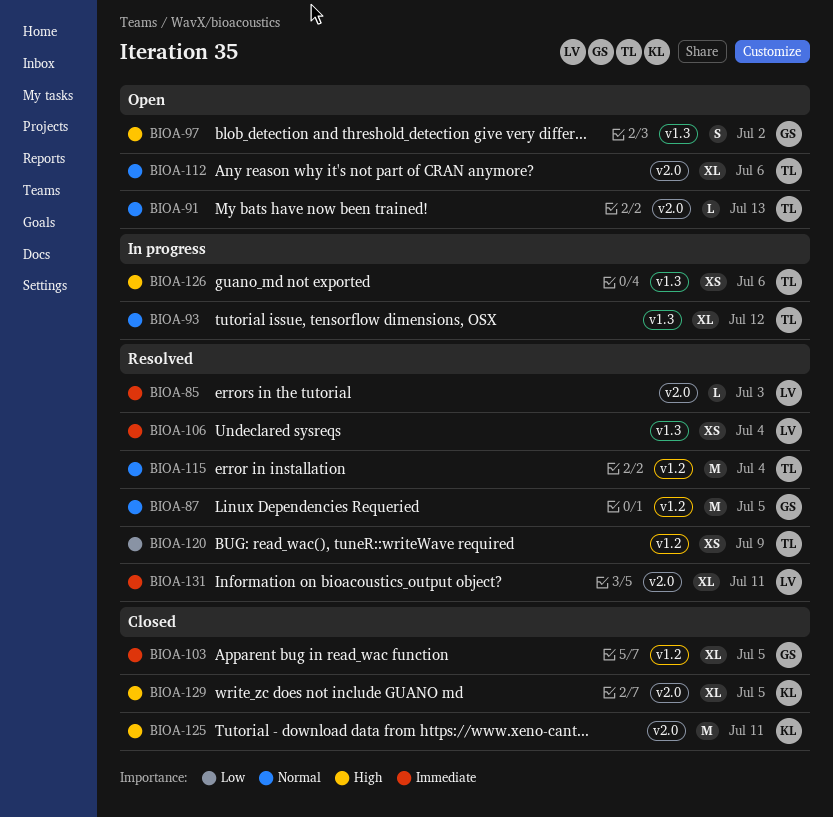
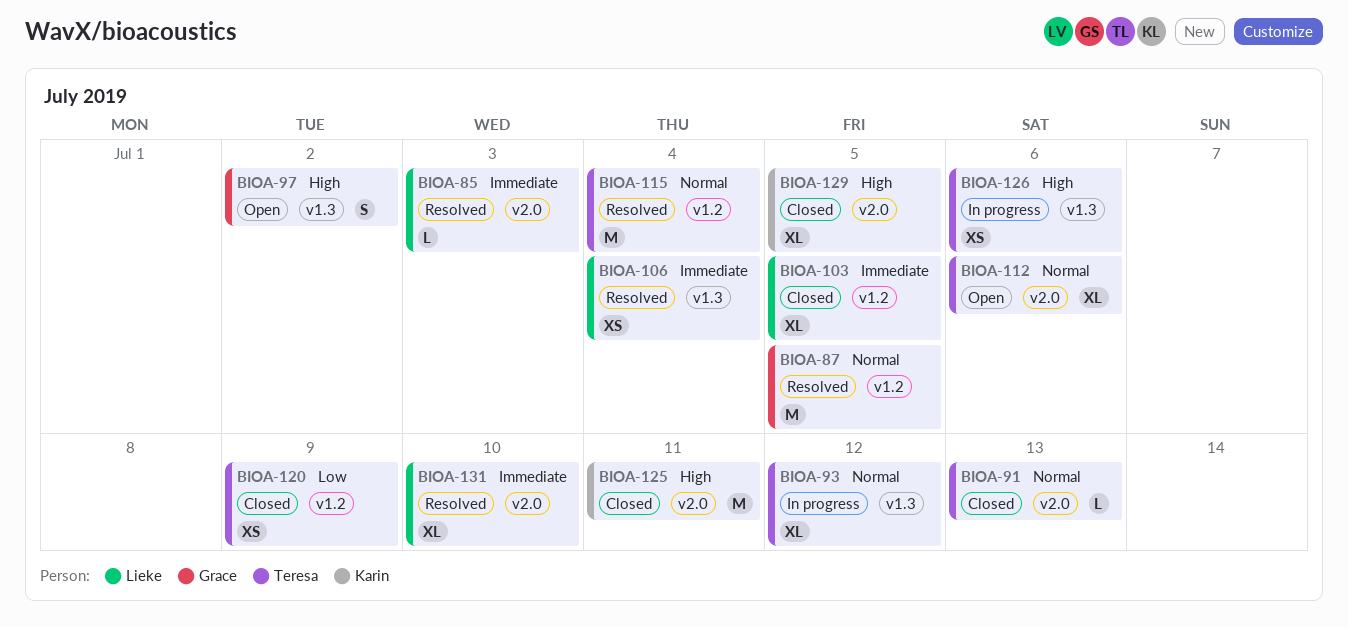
BIOA-91, status: Open -> Closed
BIOA-103, owner: Grace -> Lieke
BIOA-120, status: Resolved -> Closed
BIOA-131, due: Jul 11 -> Jul 10

